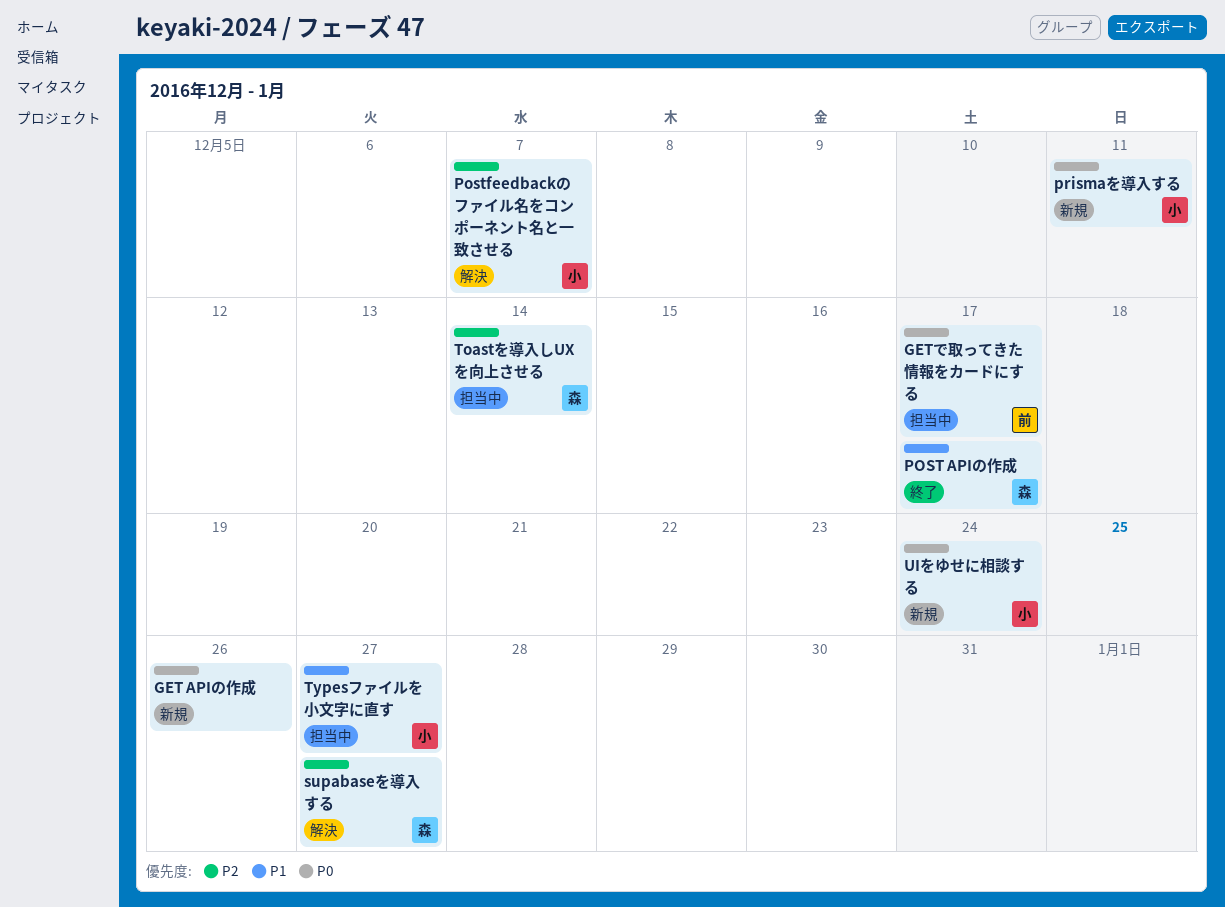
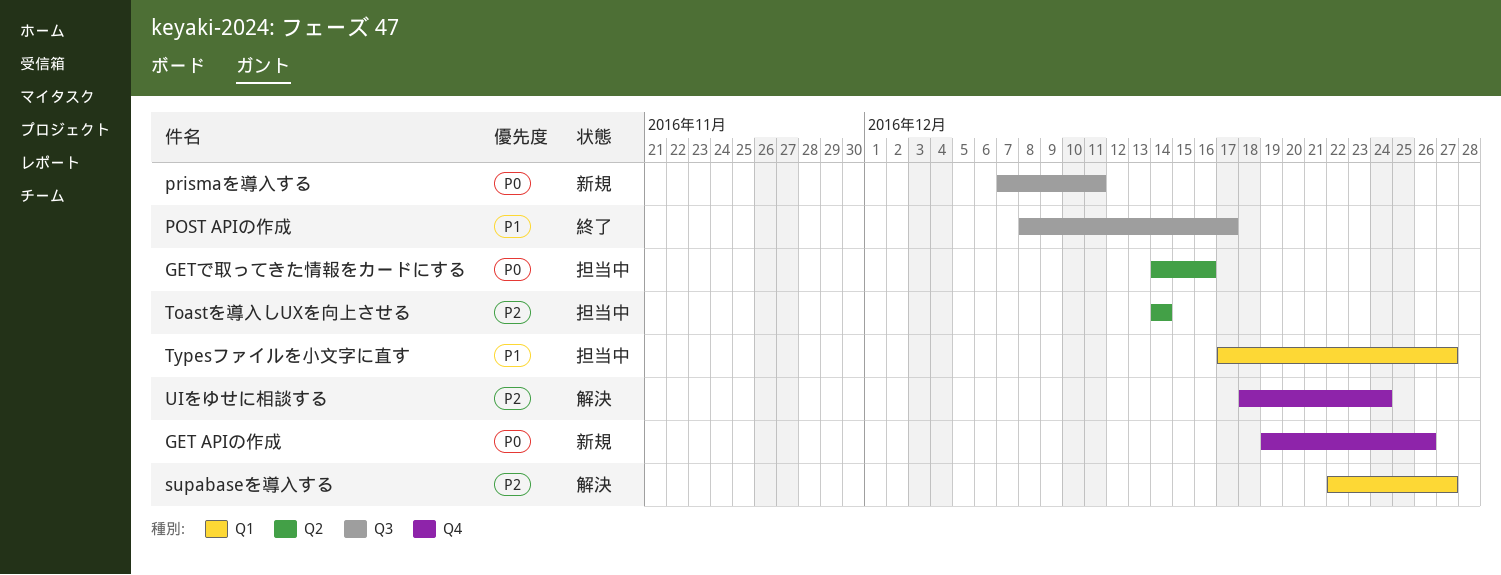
GETで取ってきた情報をカードにする, due: Dec 17 -> Dec 16
Postfeedbackのファイル名をコンポーネント名と一致させる: present -> none
UIをゆせに相談する, status: 新規 -> 解決
UIをゆせに相談する, priority: P0 -> P2

